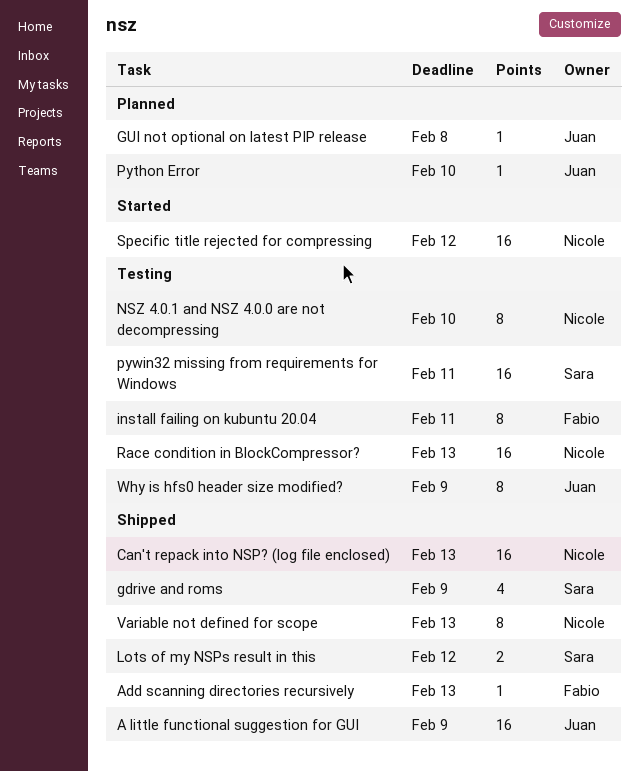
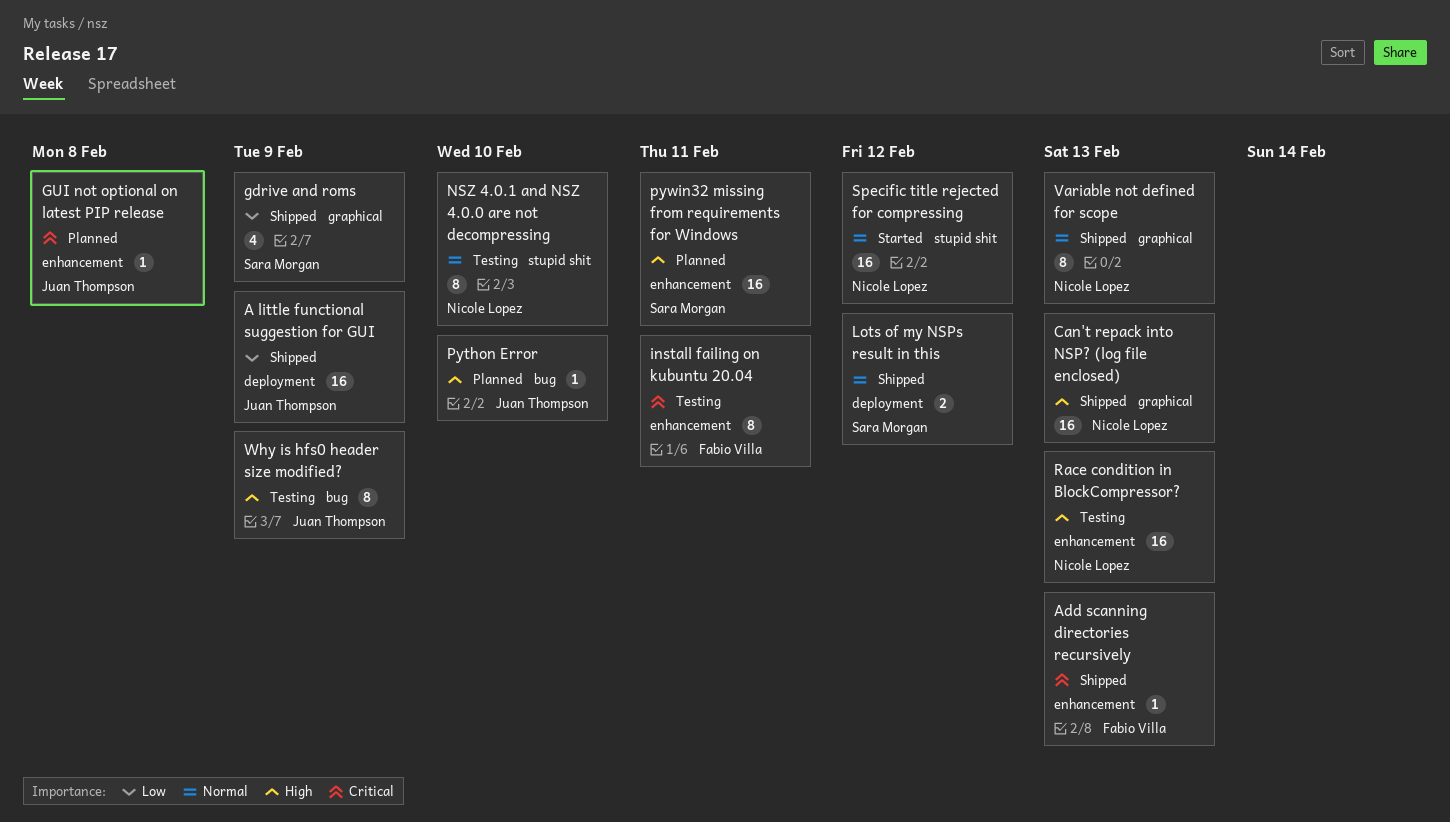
pywin32 missing from requirements for Windows, status: Testing -> Planned

